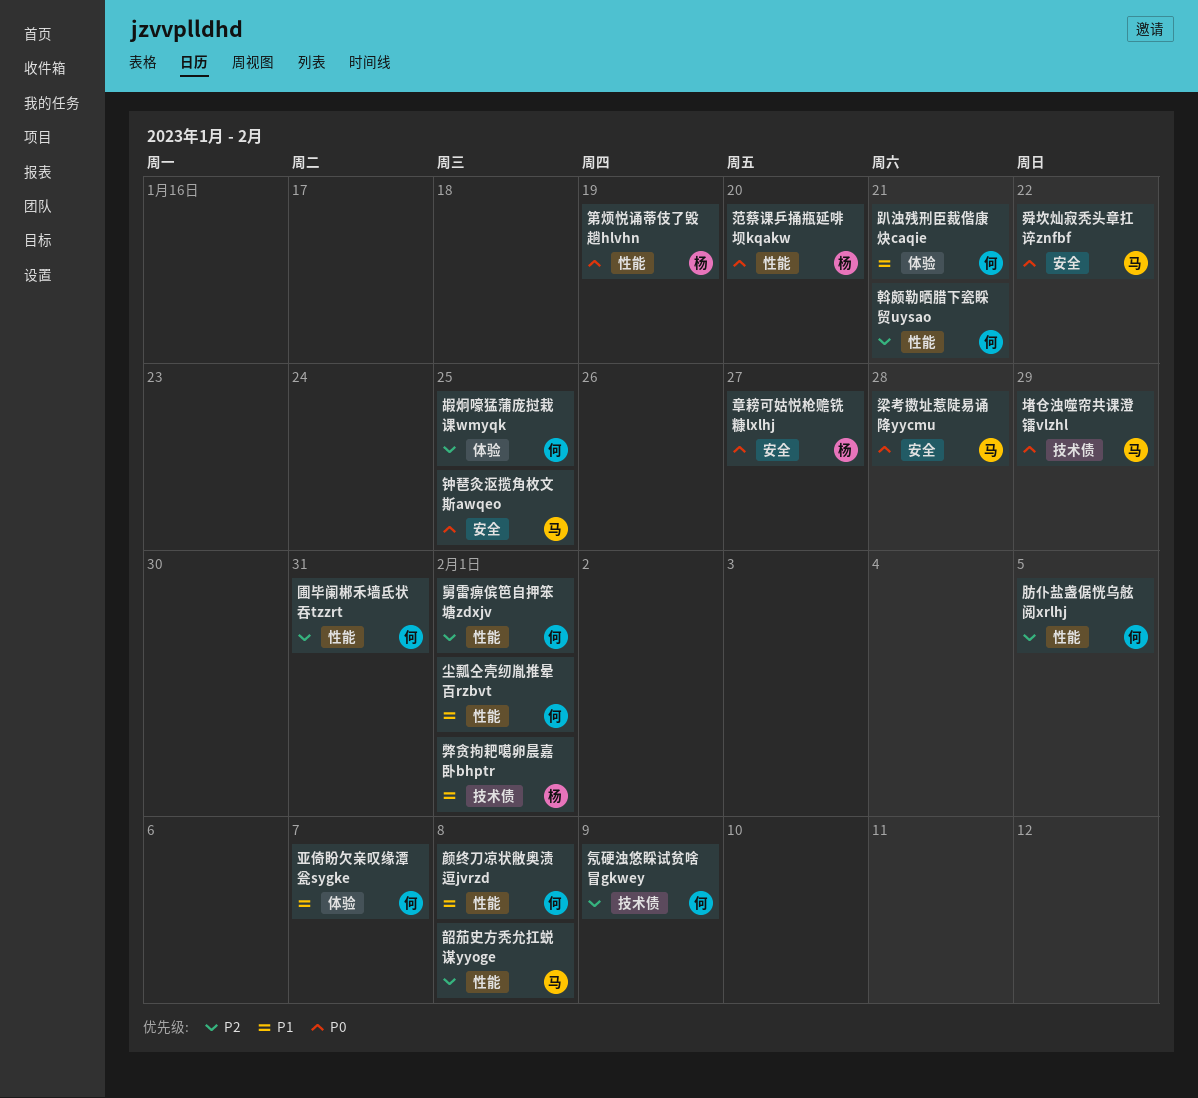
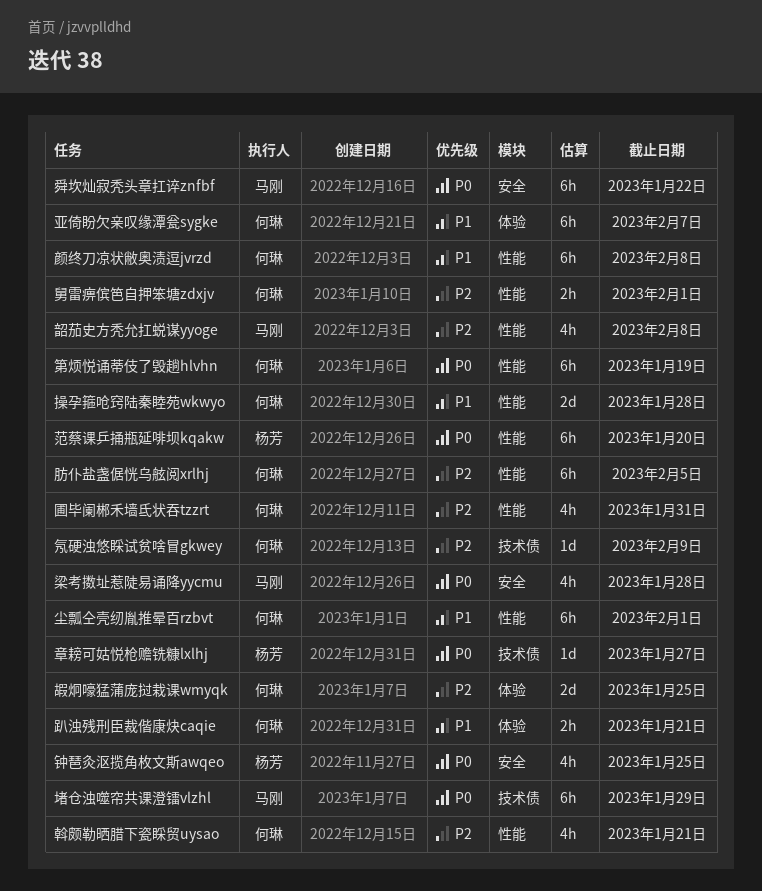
弊贪拘耙噶卵晨嘉卧bhptr: present -> none
操孕箍呛窍陆秦睦苑wkwyo: none -> present
章耪可姑悦枪赡铣糠lxlhj, label: 安全 -> 技术债
第烦悦诵蒂伎了毁趟hlvhn, owner: 杨芳 -> 何琳
钟琶灸沤揽角枚文斯awqeo, owner: 马刚 -> 杨芳

